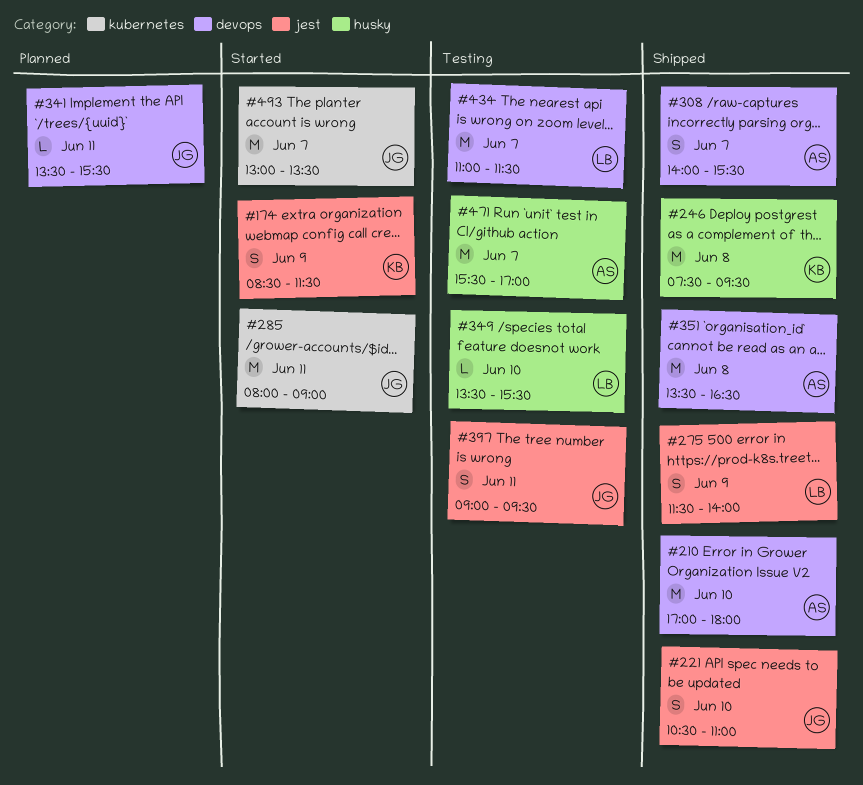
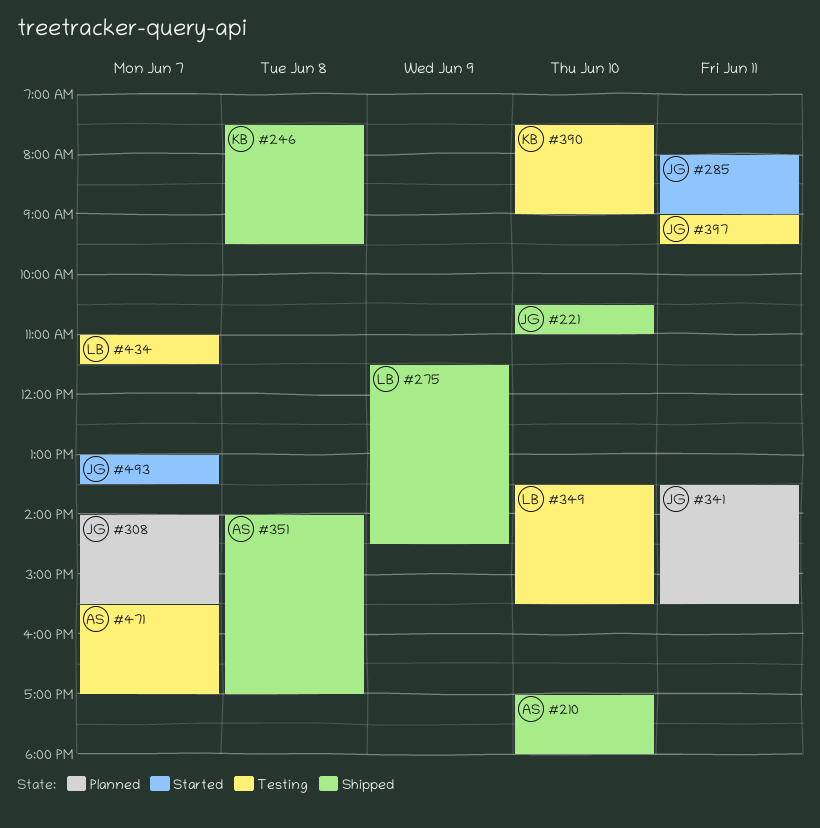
#174: present -> none
#275, ends: 14:00 -> 14:30
#308, status: Shipped -> Planned
#308, owner: AS -> JG
#351, begins: 13:30 -> 14:00
#351, ends: 16:30 -> 17:00
#390: none -> present

